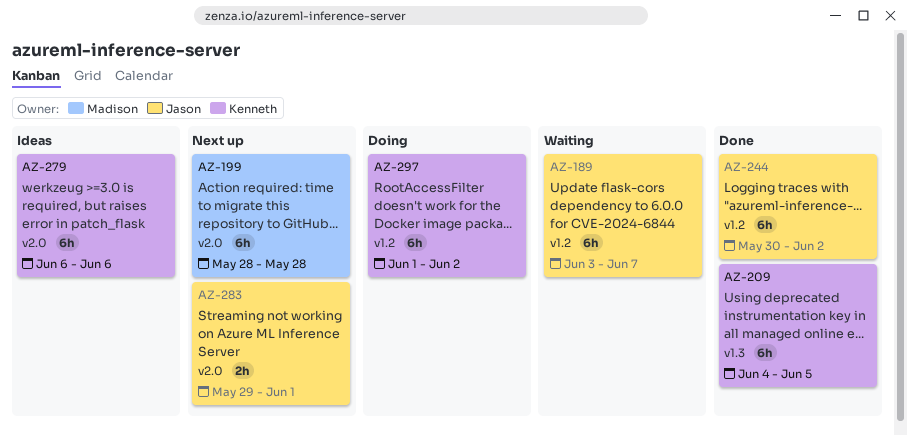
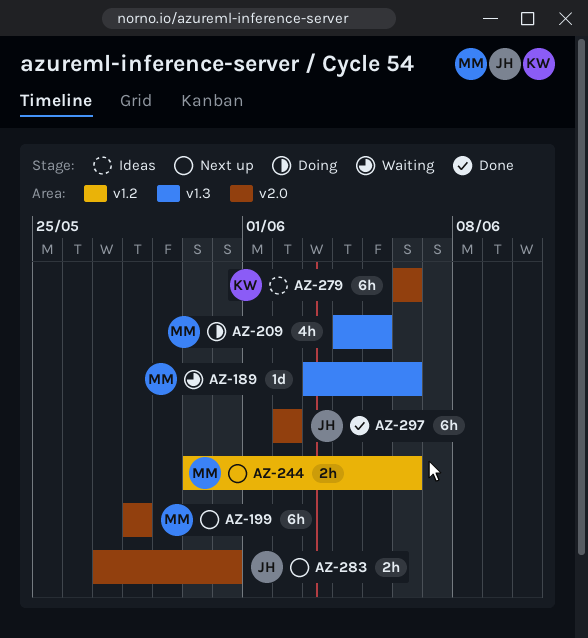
AZ-189, owner: Jason -> Madison
AZ-189, label: v1.2 -> v1.3
AZ-189, estimate: 6h -> 1d
AZ-189, due: Jun 7 -> Jun 6
AZ-209, status: Done -> Doing
AZ-209, owner: Kenneth -> Madison
AZ-209, estimate: 6h -> 4h
AZ-244, status: Done -> Next up
AZ-244, owner: Jason -> Madison
AZ-244, estimate: 6h -> 2h
AZ-244, due: Jun 2 -> Jun 6
AZ-283, start: May 29 -> May 27
AZ-283, due: Jun 1 -> May 31
AZ-297, status: Doing -> Done
AZ-297, owner: Kenneth -> Jason
AZ-297, label: v1.2 -> v2.0
AZ-297, start: Jun 1 -> Jun 2

